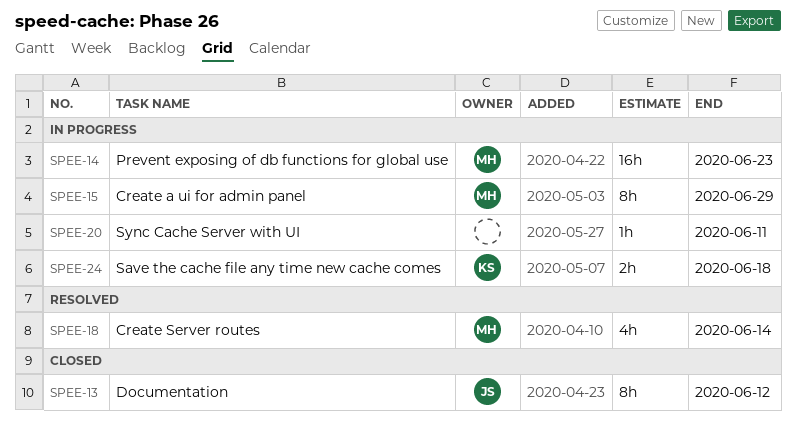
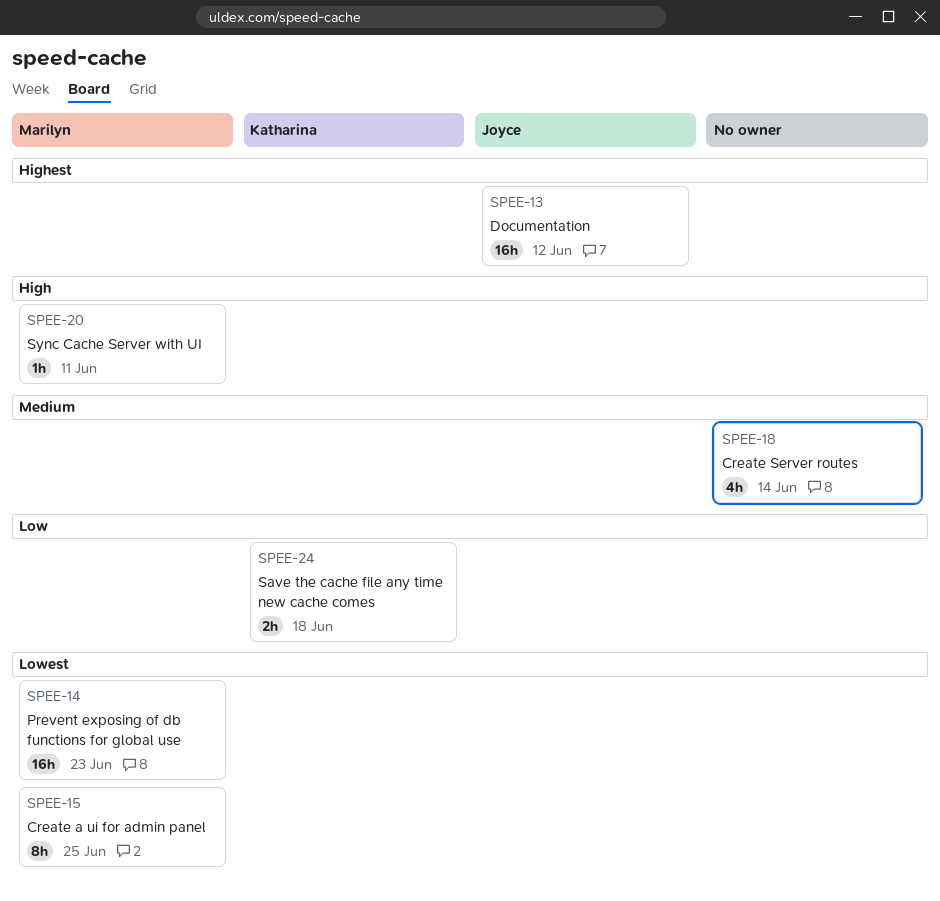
SPEE-13, estimate: 8h -> 16h
SPEE-15, due: Jun 29 -> Jun 25
SPEE-18, owner: Marilyn -> none
SPEE-20, owner: none -> Marilyn

